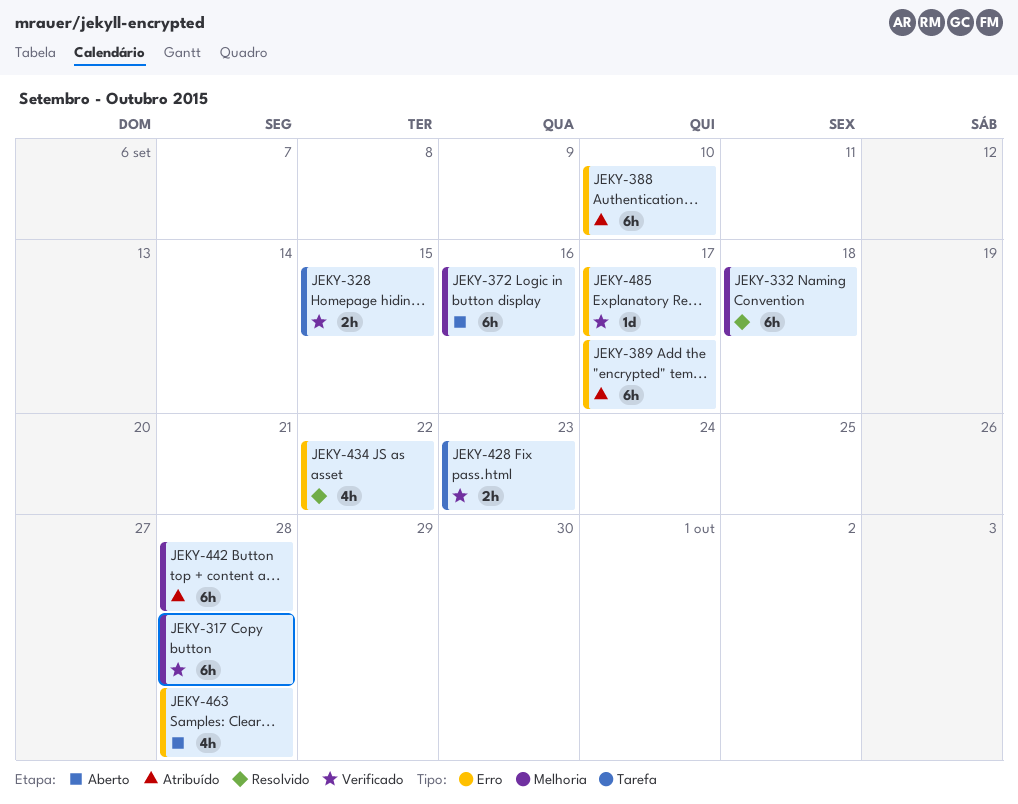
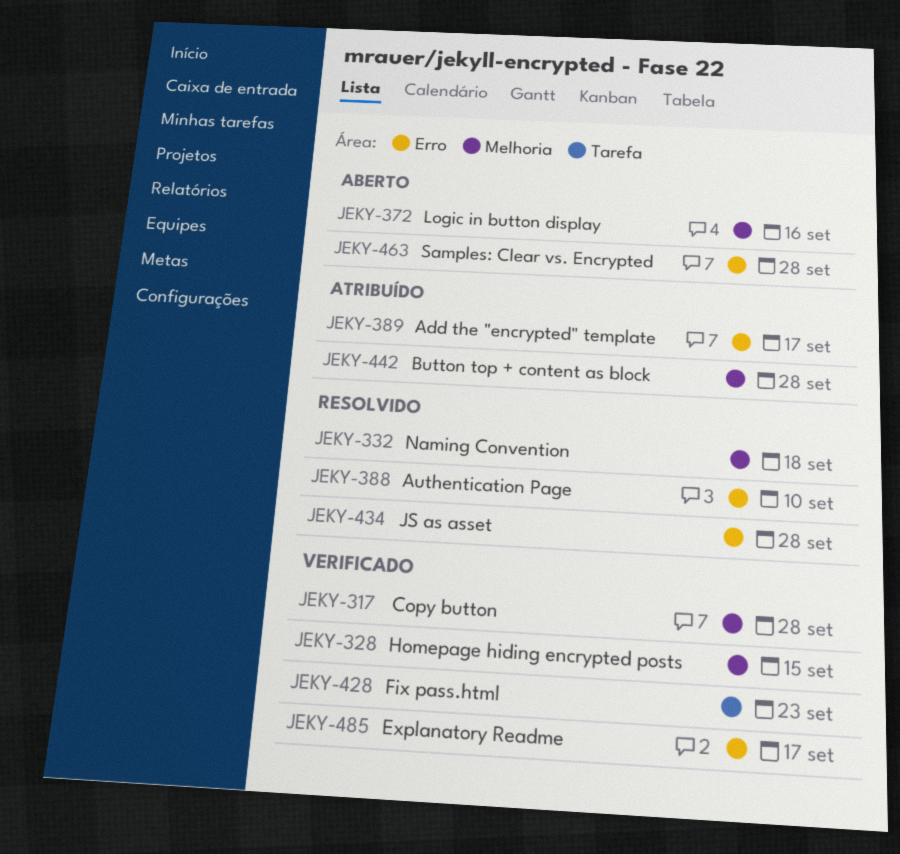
JEKY-328, label: Tarefa -> Melhoria
JEKY-388, status: Atribuído -> Resolvido
JEKY-434, due: Sep 22 -> Sep 28

